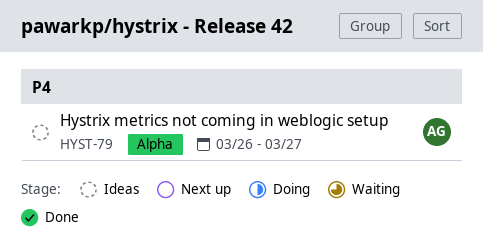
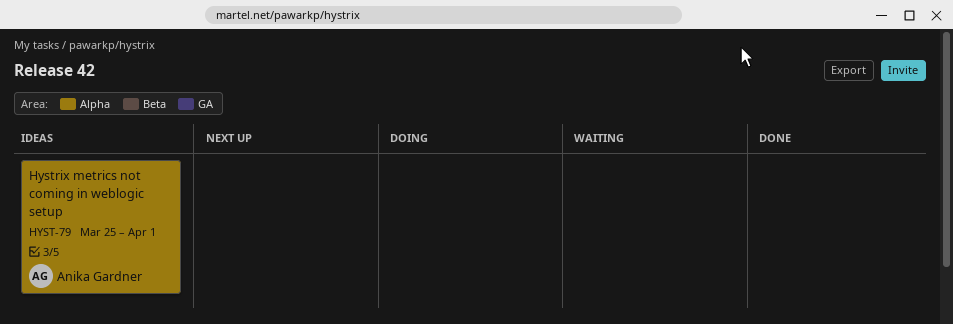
HYST-79, start: Mar 26 -> Mar 25
HYST-79, due: Mar 27 -> Apr 1

